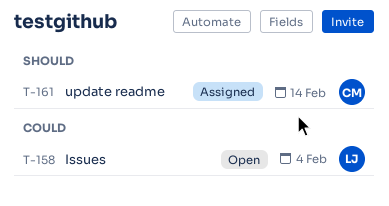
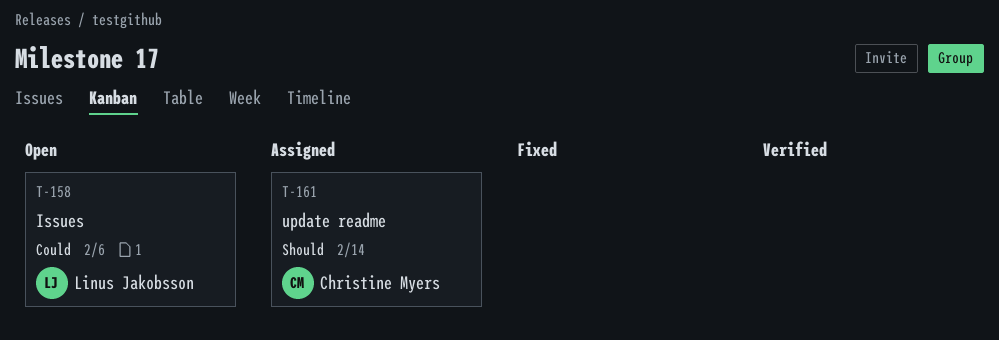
T-158, due: Feb 4 -> Feb 6

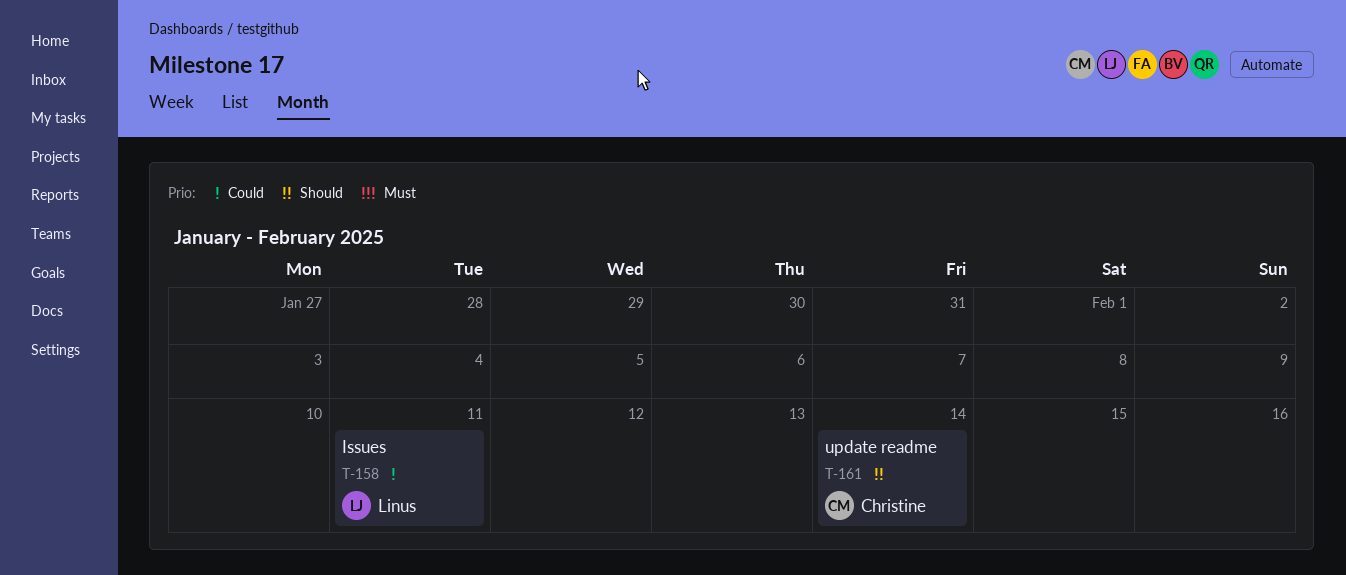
T-158, due: Feb 6 -> Feb 11

